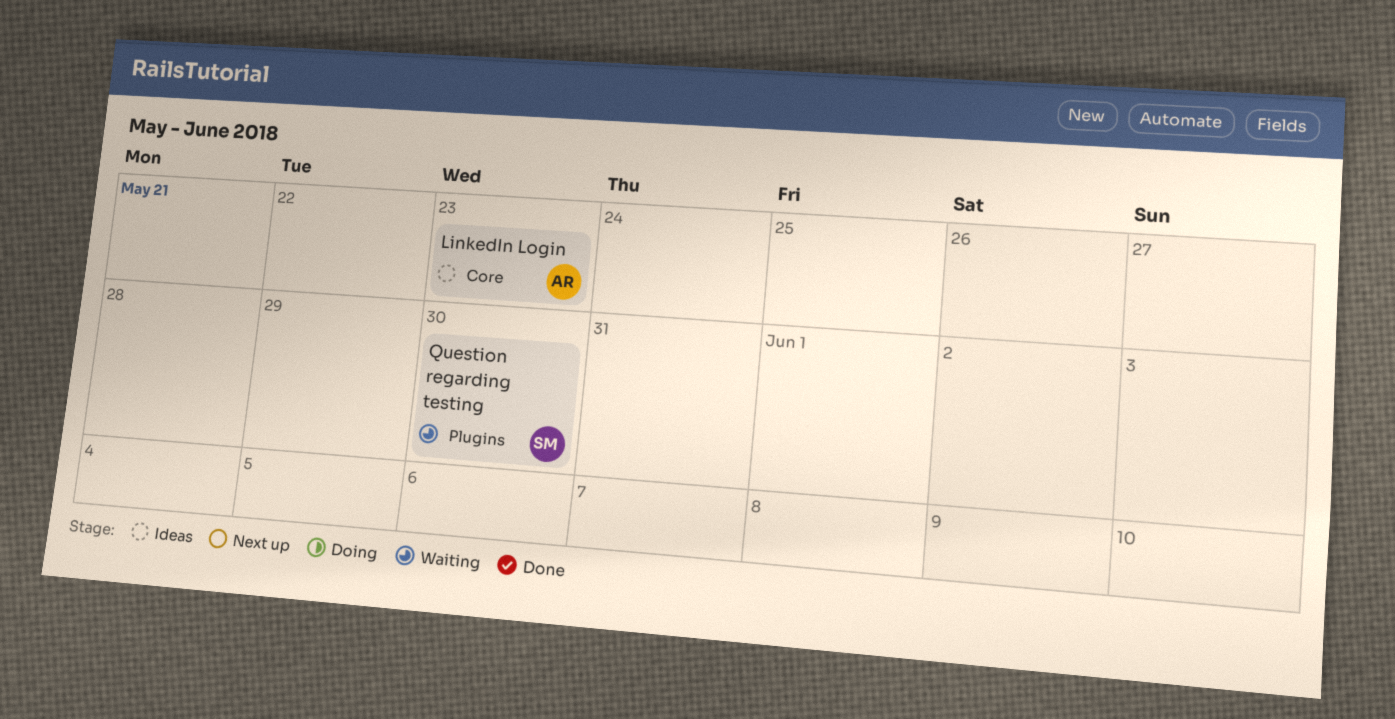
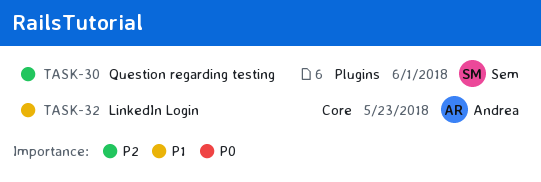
Question regarding testing, due: May 30 -> Jun 1

